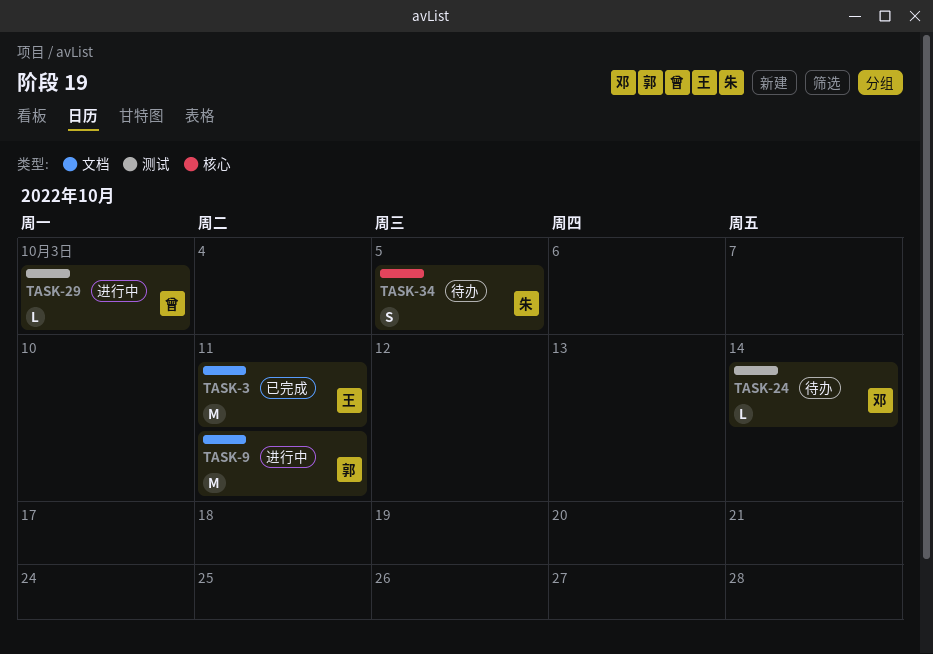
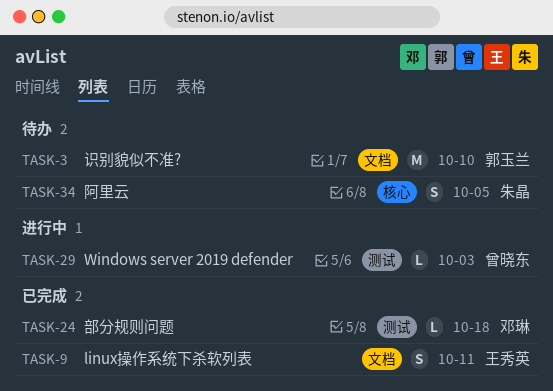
TASK-3, status: 已完成 -> 待办
TASK-3, owner: 王秀英 -> 郭玉兰
TASK-3, due: Oct 11 -> Oct 10
TASK-9, status: 进行中 -> 已完成
TASK-9, owner: 郭玉兰 -> 王秀英
TASK-9, estimate: M -> S
TASK-24, status: 待办 -> 已完成
TASK-24, due: Oct 14 -> Oct 18

